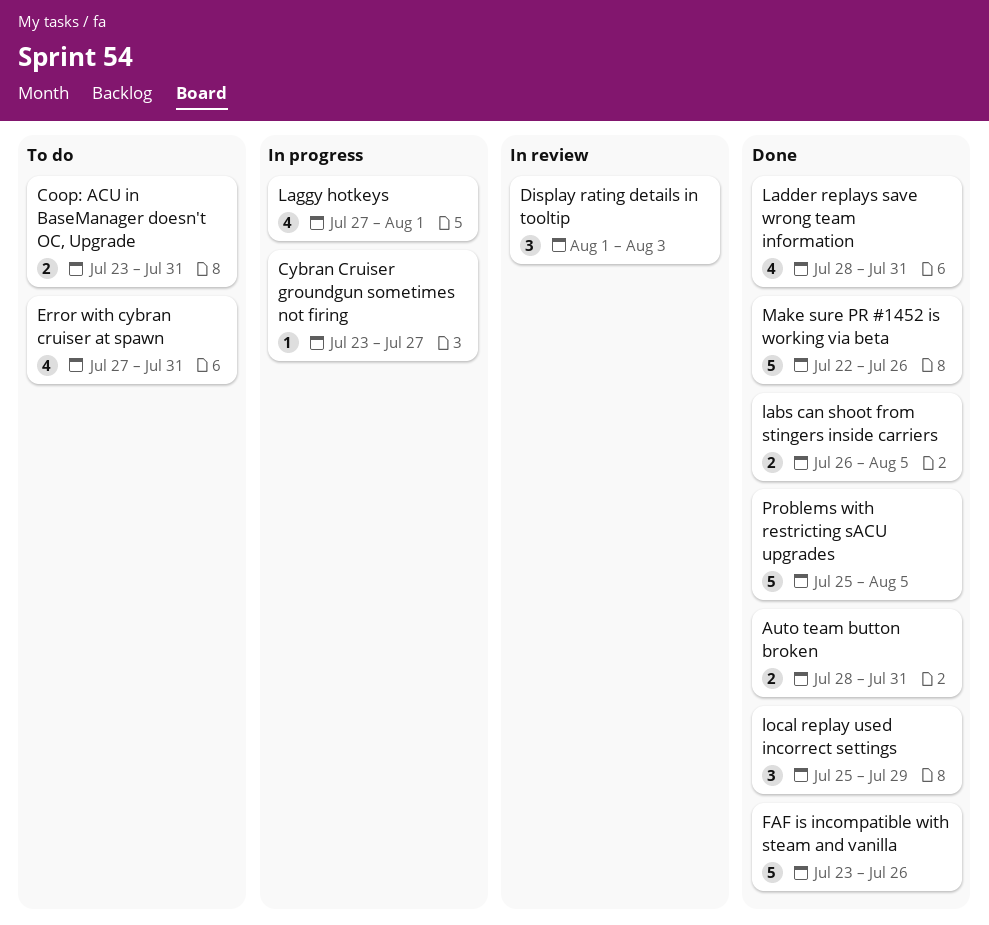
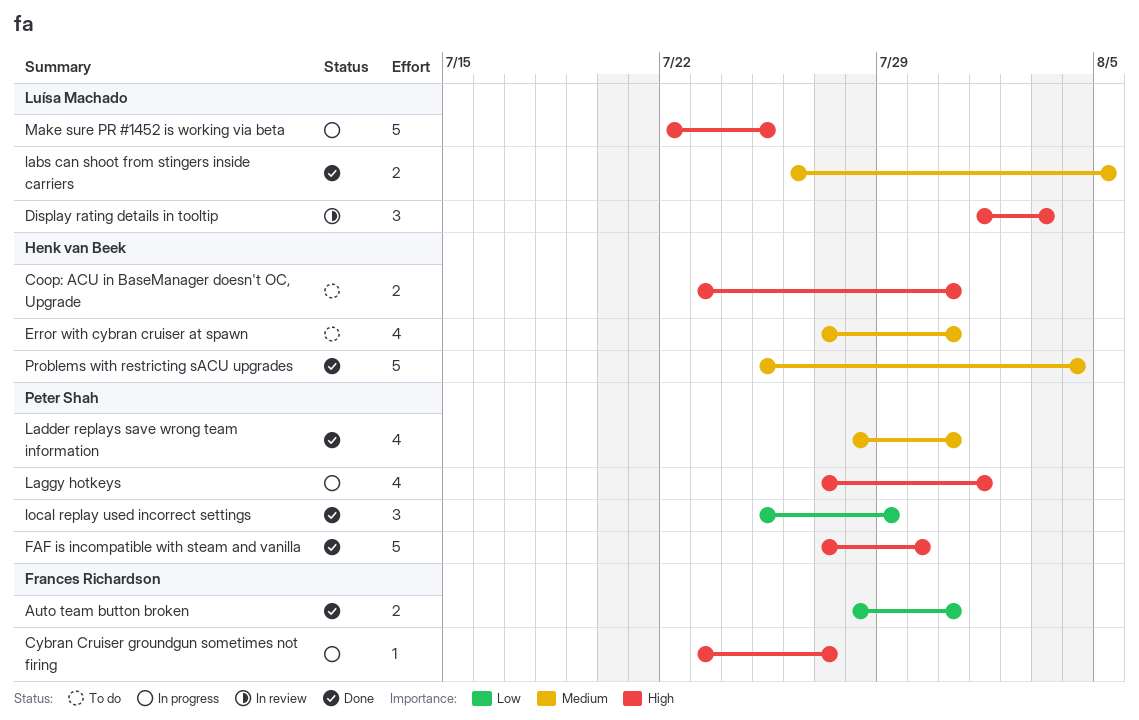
FAF is incompatible with steam and vanilla, start: Jul 23 -> Jul 27
FAF is incompatible with steam and vanilla, due: Jul 26 -> Jul 30
Make sure PR #1452 is working via beta, status: Done -> In progress
Make sure PR #1452 is working via beta, due: Jul 26 -> Jul 25
Problems with restricting sACU upgrades, due: Aug 5 -> Aug 4

